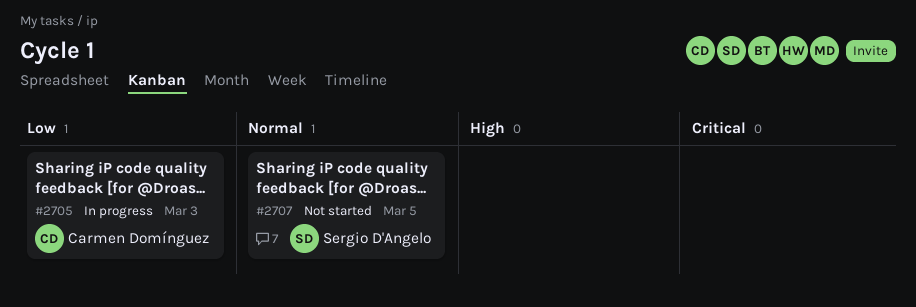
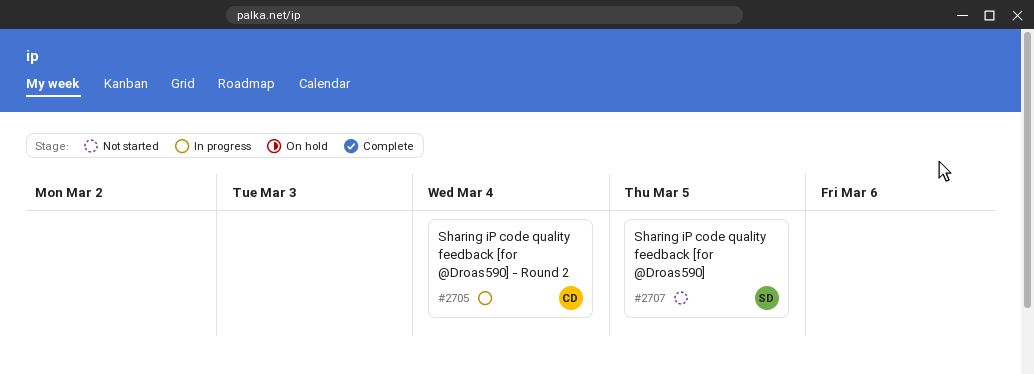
#2705, due: Mar 3 -> Mar 4

